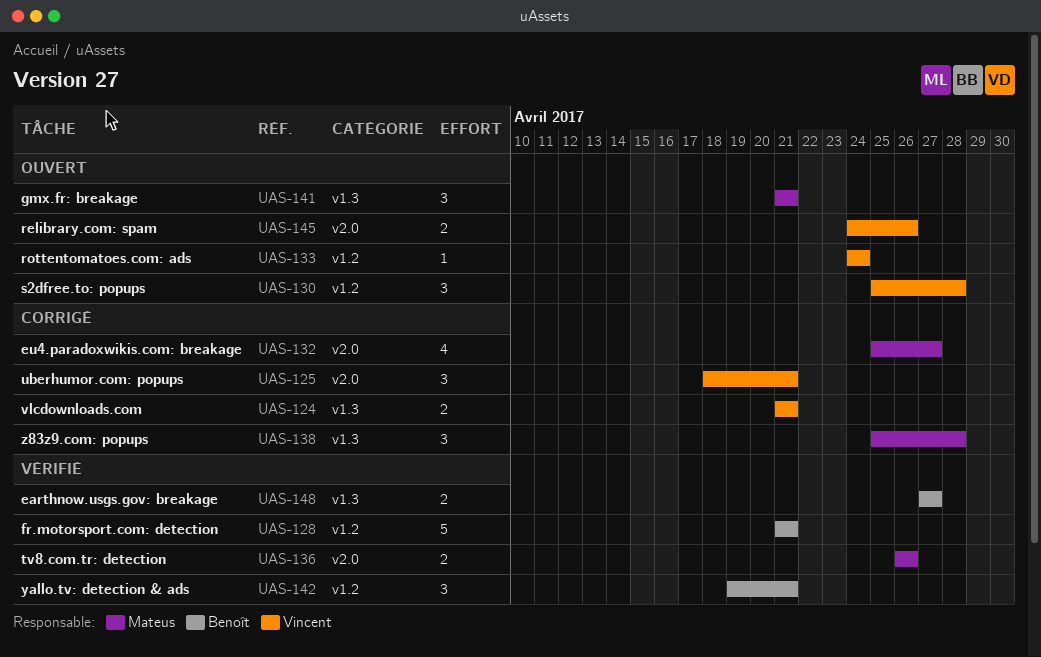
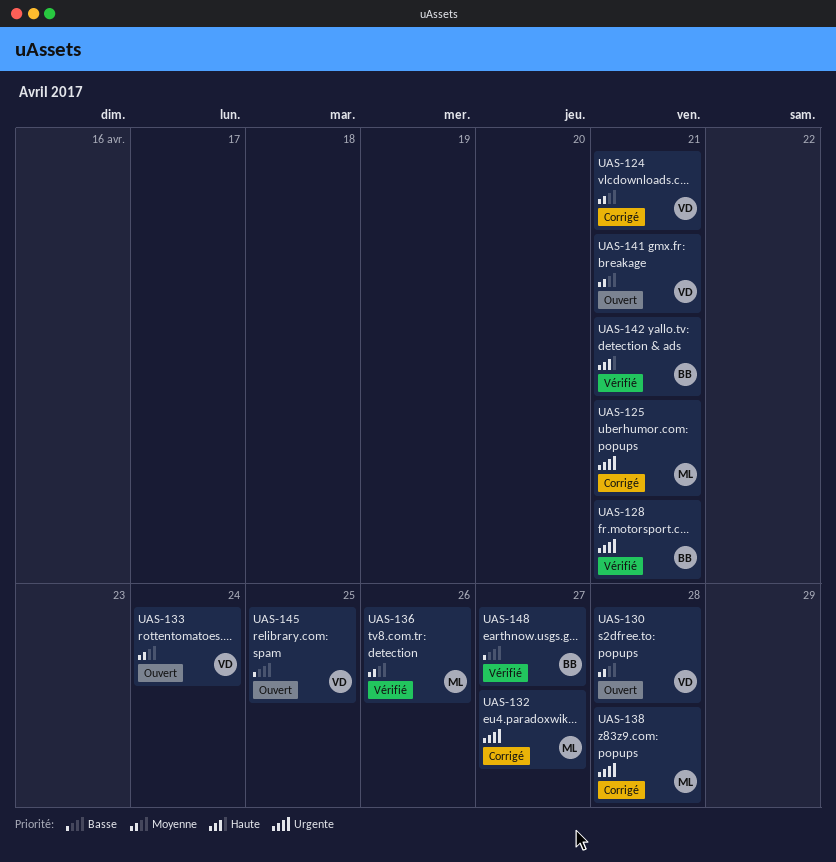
UAS-125, owner: Vincent -> Mateus
UAS-141, owner: Mateus -> Vincent
UAS-145, due: Apr 26 -> Apr 25

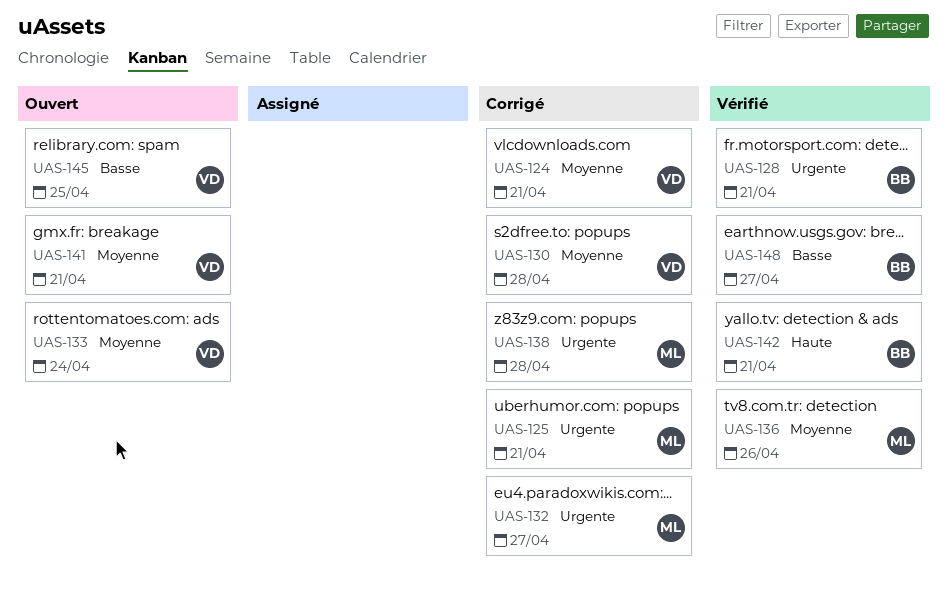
UAS-130, status: Ouvert -> Corrigé

